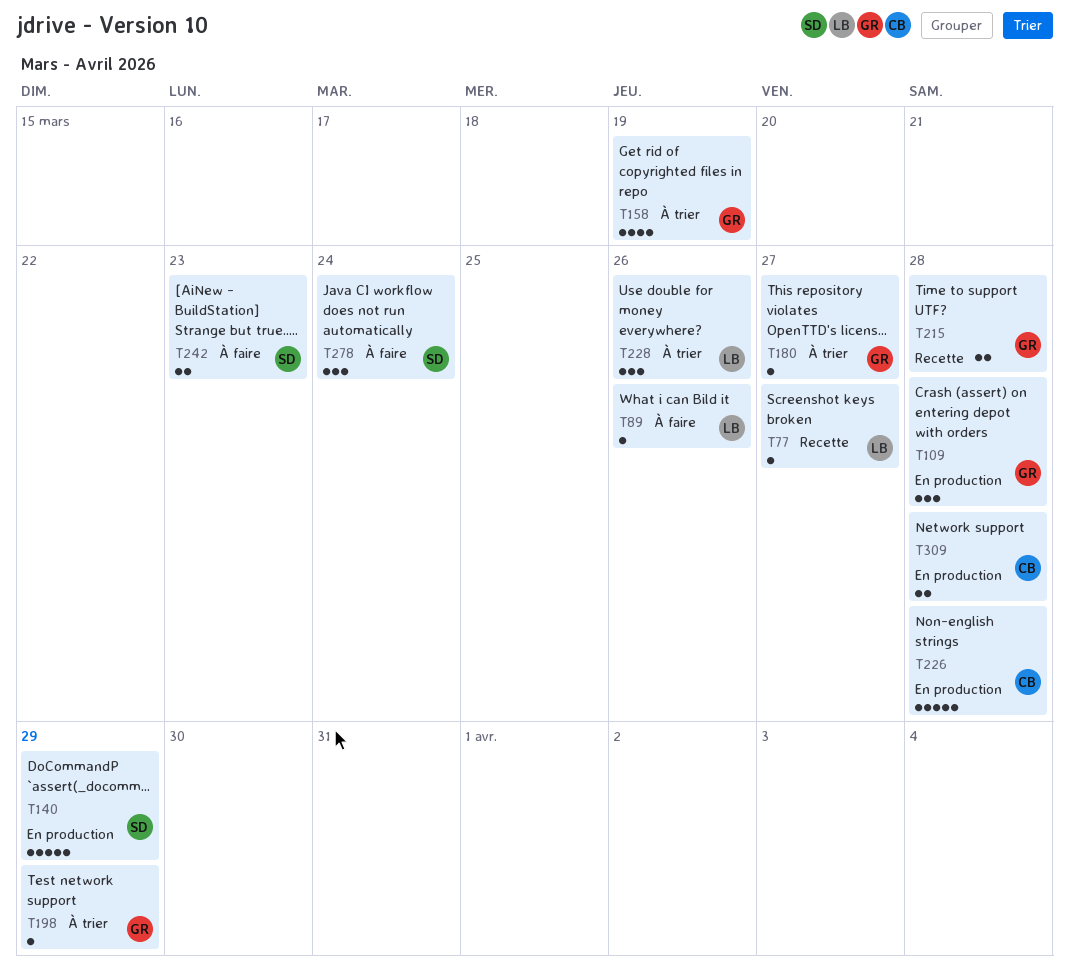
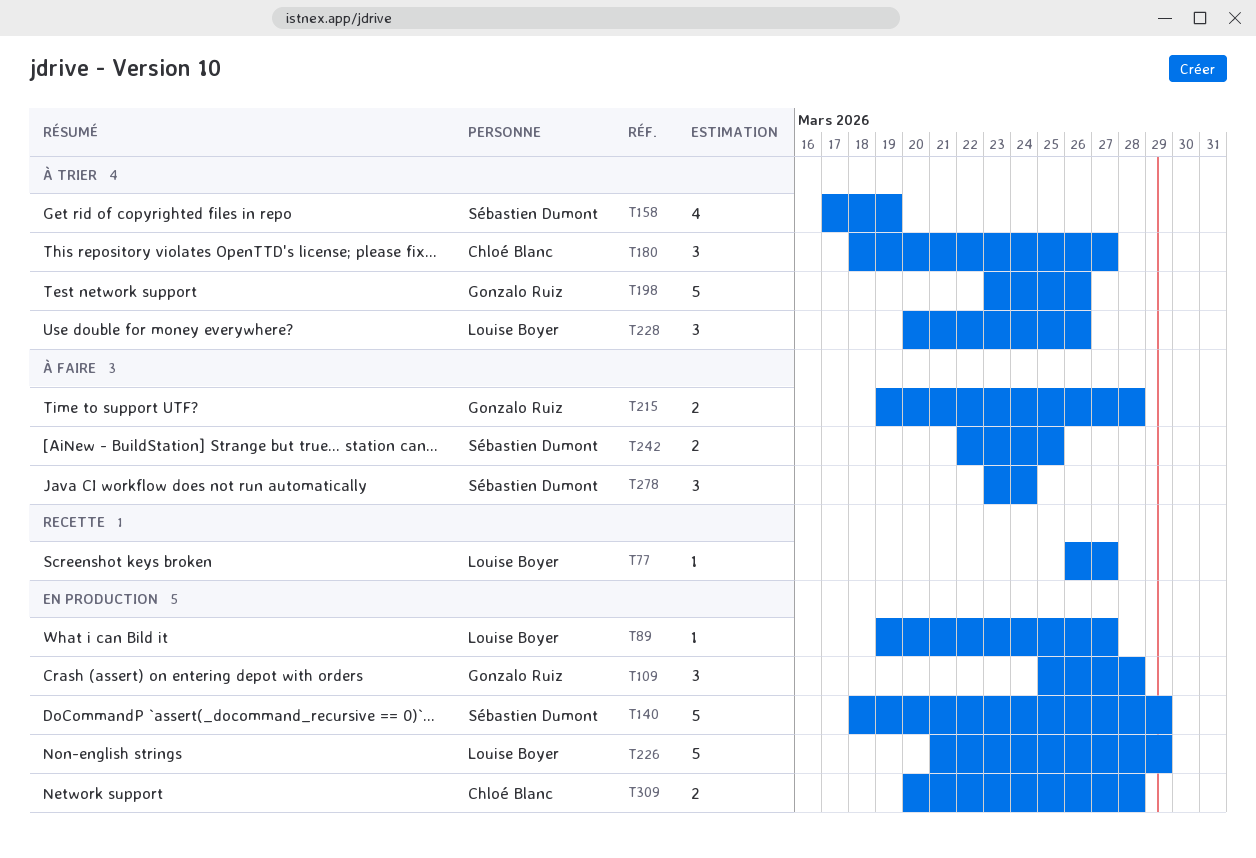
T89, status: À faire -> En production
T89, due: Mar 26 -> Mar 27
T158, owner: Gonzalo Ruiz -> Sébastien Dumont
T180, owner: Gonzalo Ruiz -> Chloé Blanc
T180, estimate: 1 -> 3
T198, estimate: 1 -> 5
T198, due: Mar 29 -> Mar 26
T215, status: Recette -> À faire
T226, owner: Chloé Blanc -> Louise Boyer
T226, due: Mar 28 -> Mar 29
T242, due: Mar 23 -> Mar 25

